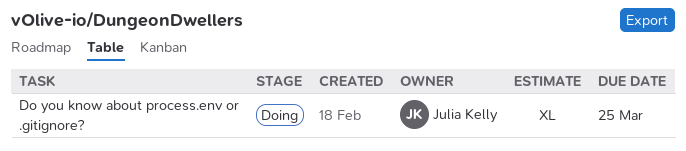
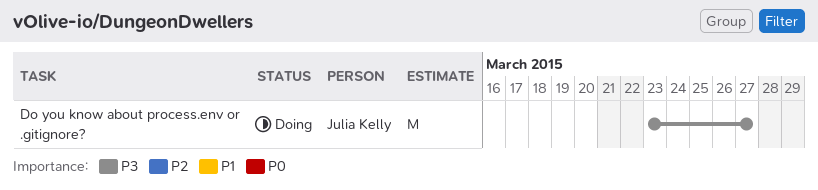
Do you know about process.env or .gitignore?, estimate: XL -> M
Do you know about process.env or .gitignore?, due: Mar 25 -> Mar 27

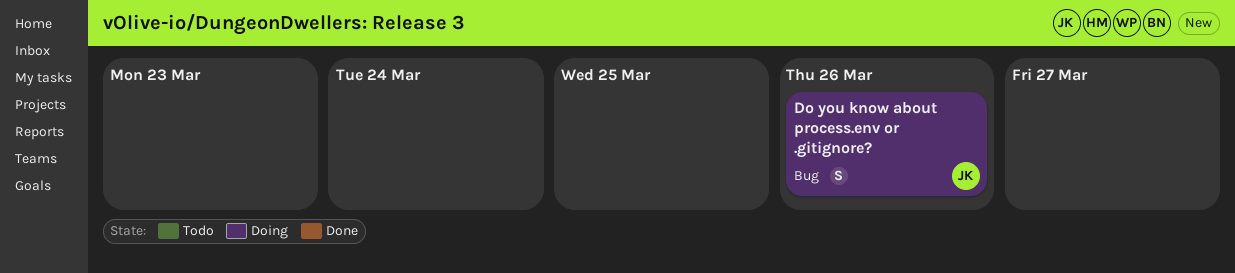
Do you know about process.env or .gitignore?, estimate: M -> S
Do you know about process.env or .gitignore?, due: Mar 27 -> Mar 26

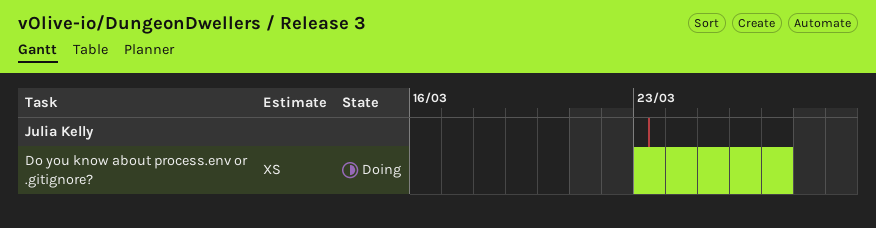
Do you know about process.env or .gitignore?, estimate: S -> XS
Do you know about process.env or .gitignore?, due: Mar 26 -> Mar 27

